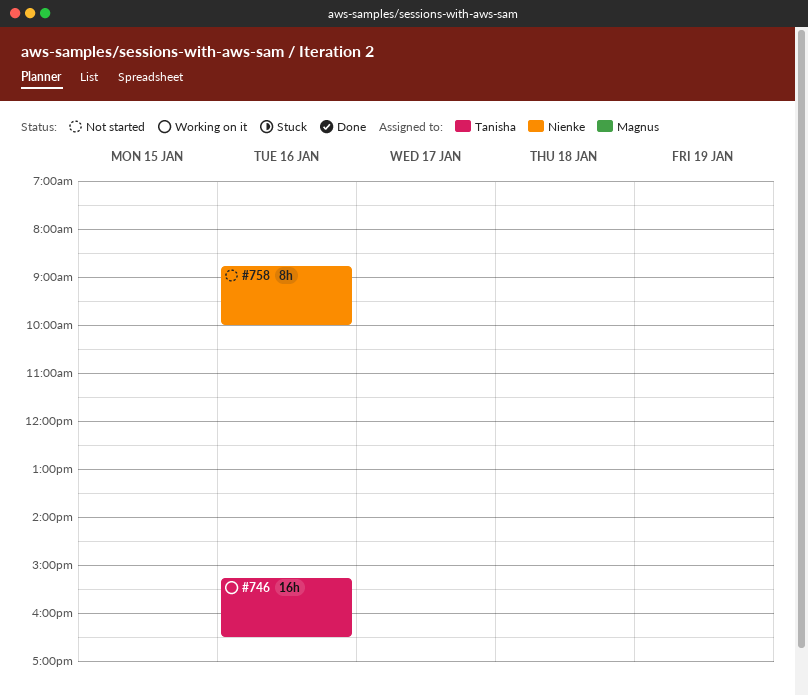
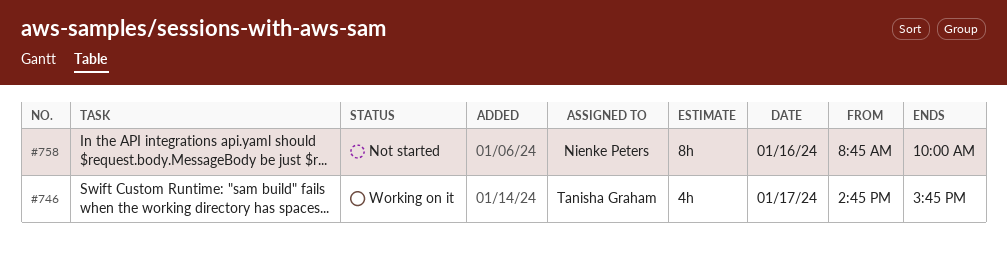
#746, estimate: 16h -> 4h
#746, day: Jan 16 -> Jan 17
#746, begins: 15:15 -> 14:45
#746, ends: 16:30 -> 15:45

